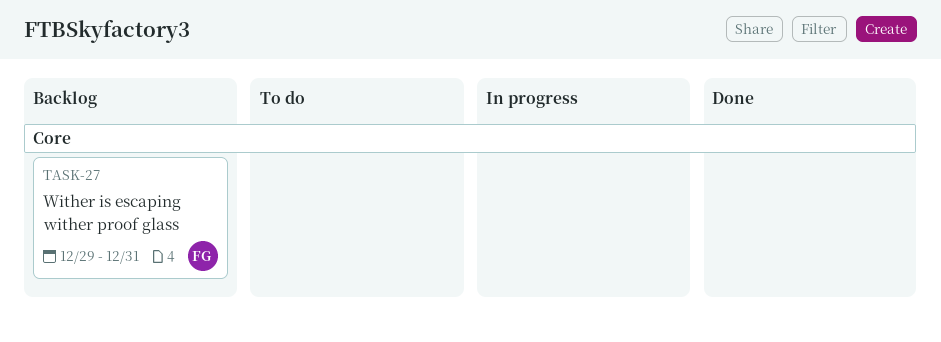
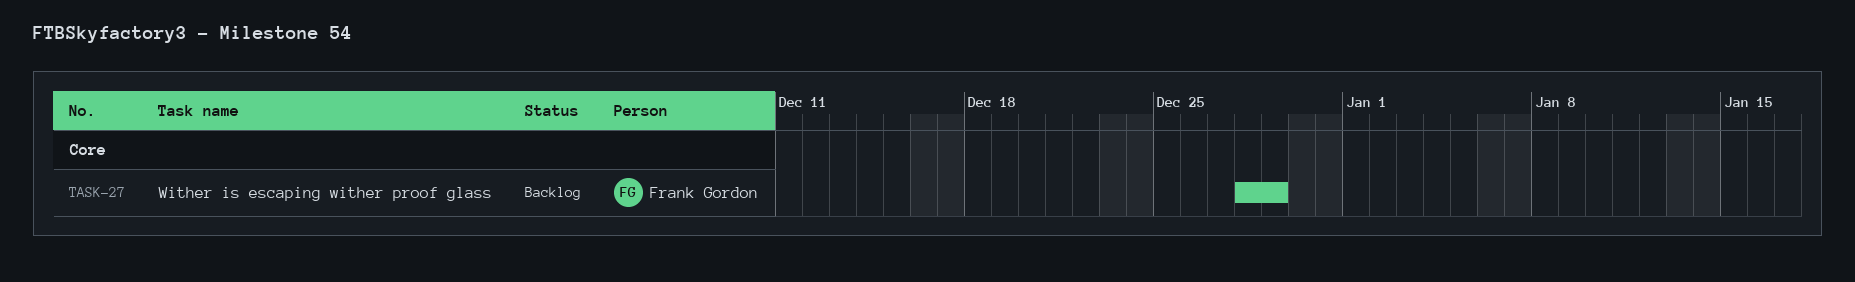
TASK-27, start: Dec 29 -> Dec 28
TASK-27, due: Dec 31 -> Dec 29

